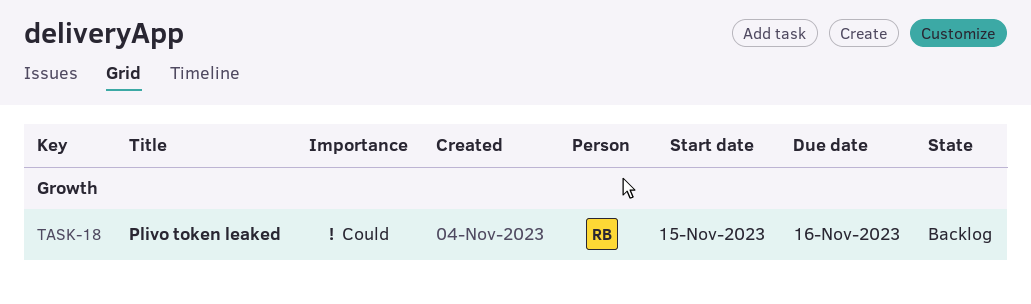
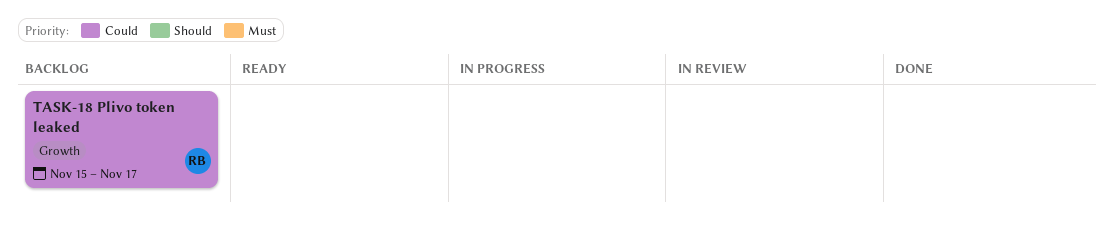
TASK-18, due: Nov 16 -> Nov 17

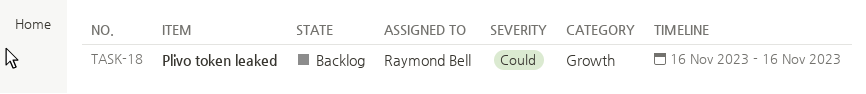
TASK-18, start: Nov 15 -> Nov 16
TASK-18, due: Nov 17 -> Nov 16

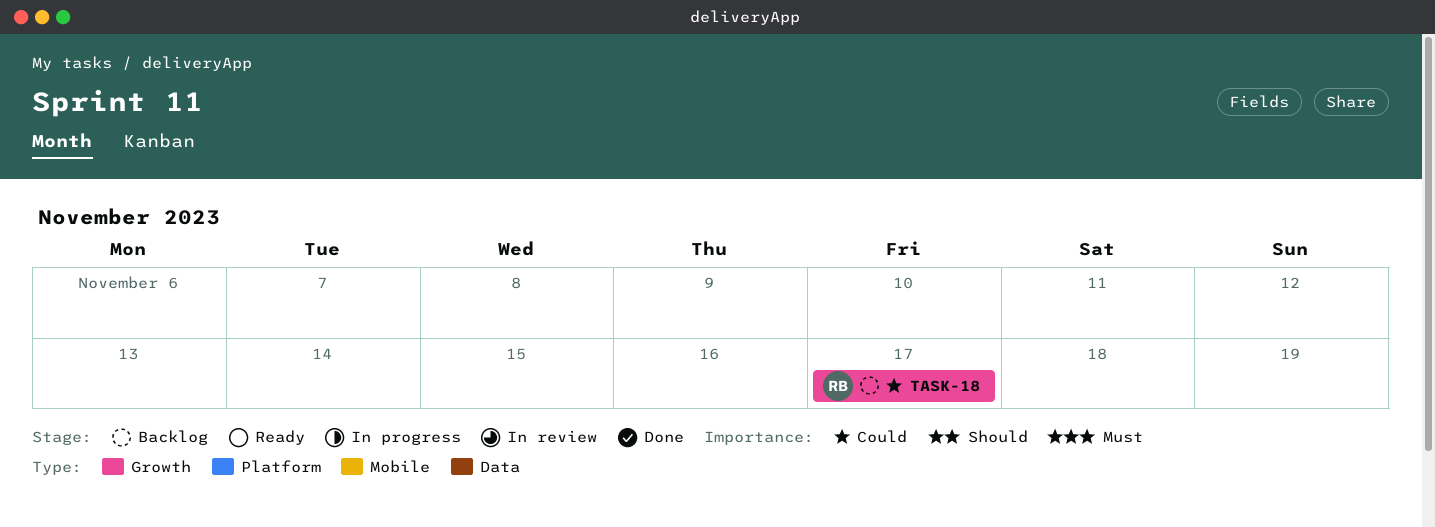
TASK-18, start: Nov 16 -> Nov 17
TASK-18, due: Nov 16 -> Nov 17

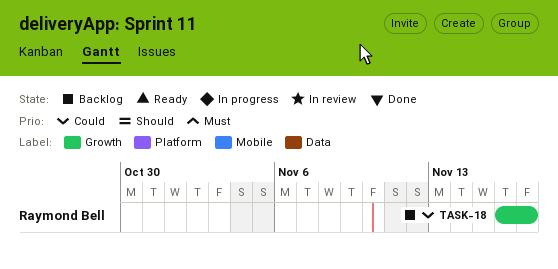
TASK-18, start: Nov 17 -> Nov 16

